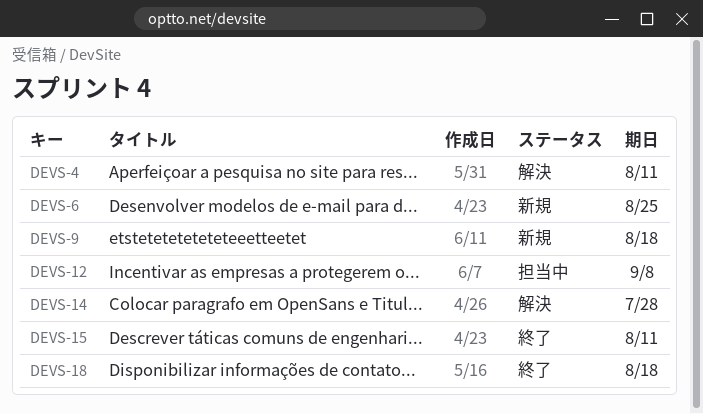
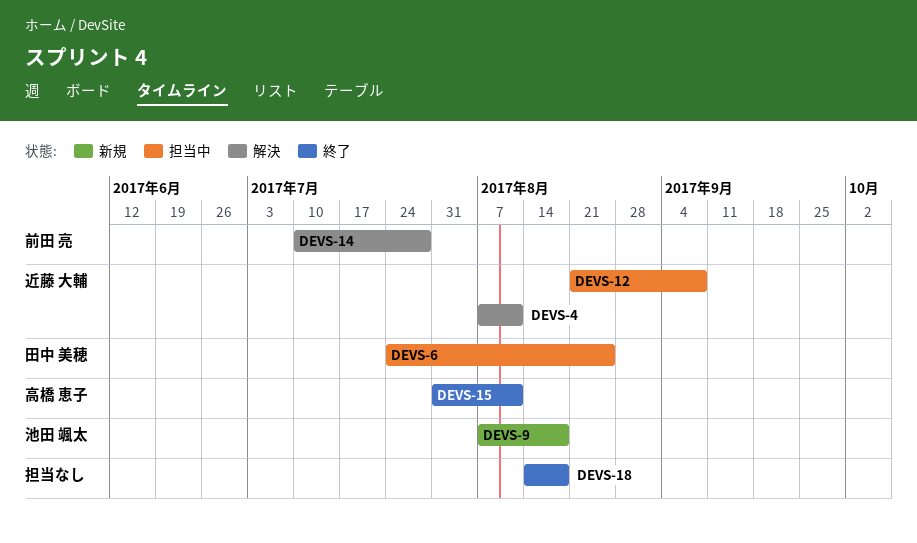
DEVS-6, status: 新規 -> 担当中

